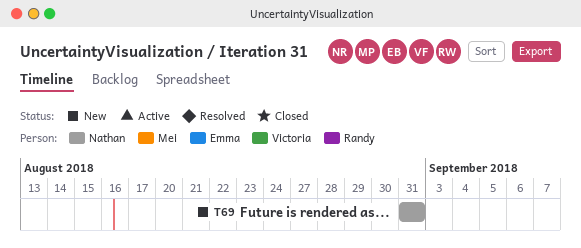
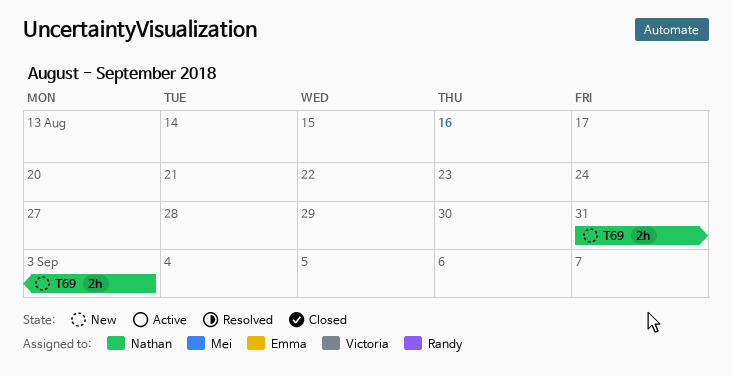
T69, due: Aug 31 -> Sep 3

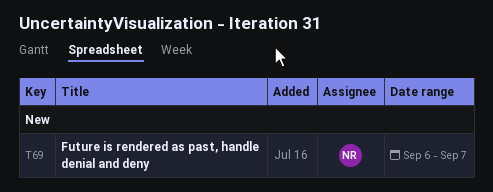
T69, start: Aug 31 -> Sep 6
T69, due: Sep 3 -> Sep 7

